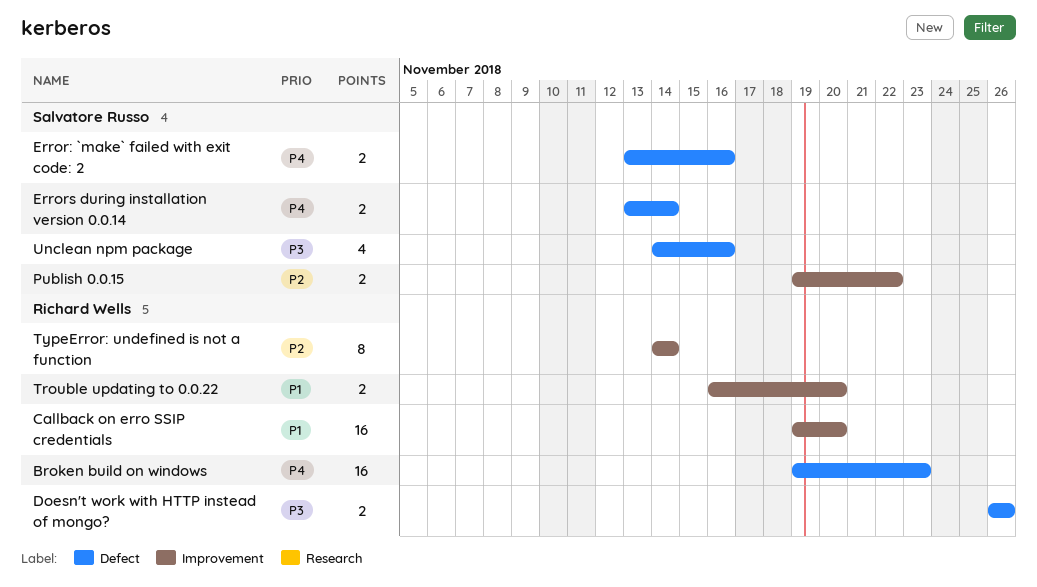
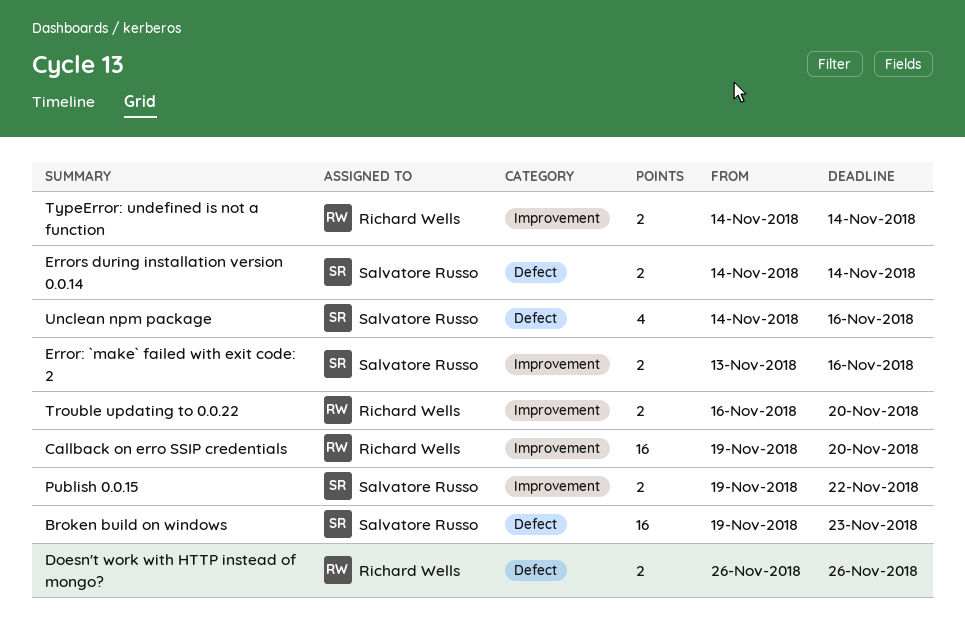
Broken build on windows, owner: Richard Wells -> Salvatore Russo
Error: `make` failed with exit code: 2, label: Defect -> Improvement
Errors during installation version 0.0.14, start: Nov 13 -> Nov 14
TypeError: undefined is not a function, estimate: 8 -> 2

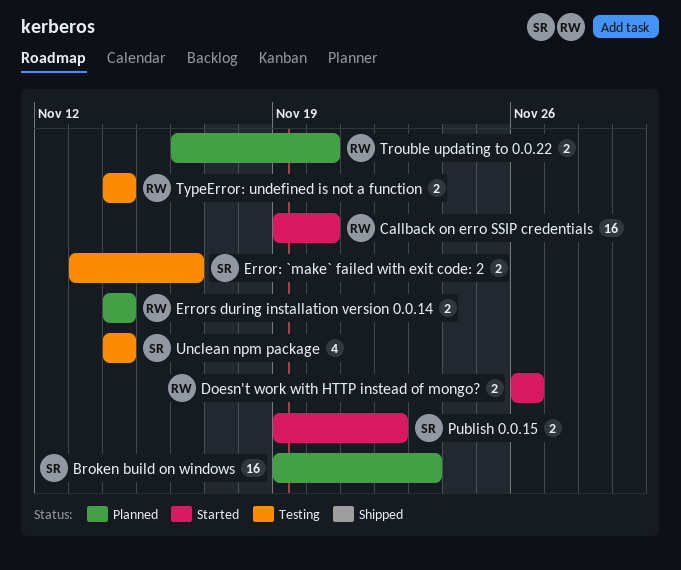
Errors during installation version 0.0.14, owner: Salvatore Russo -> Richard Wells
Unclean npm package, due: Nov 16 -> Nov 14

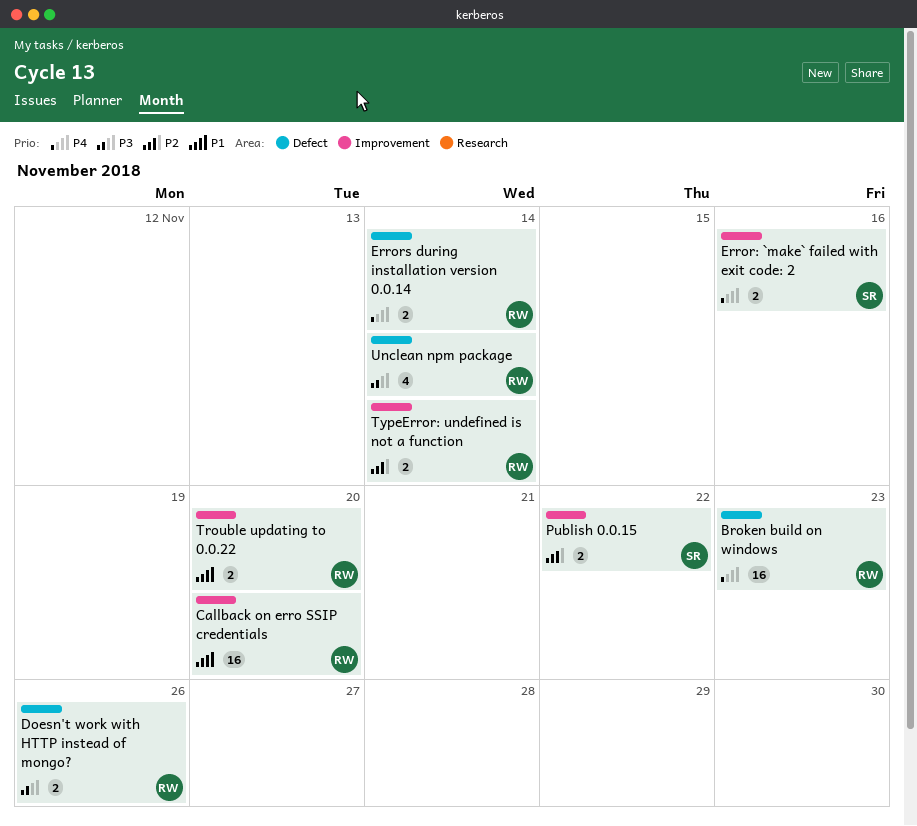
Broken build on windows, owner: SR -> RW
Unclean npm package, owner: SR -> RW

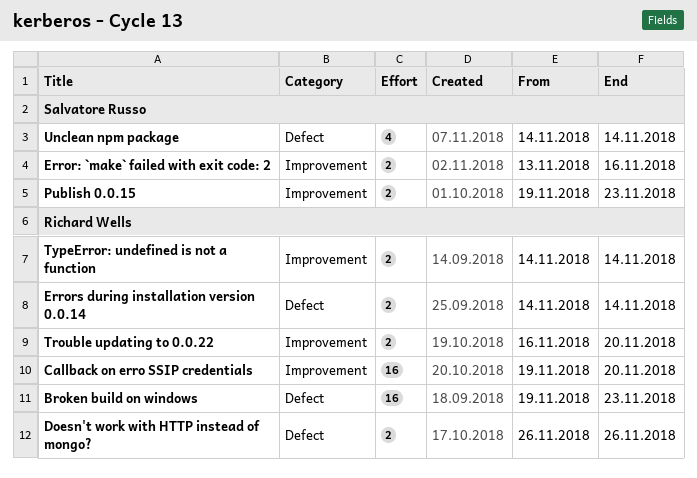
Publish 0.0.15, due: Nov 22 -> Nov 23
Unclean npm package, owner: Richard Wells -> Salvatore Russo

